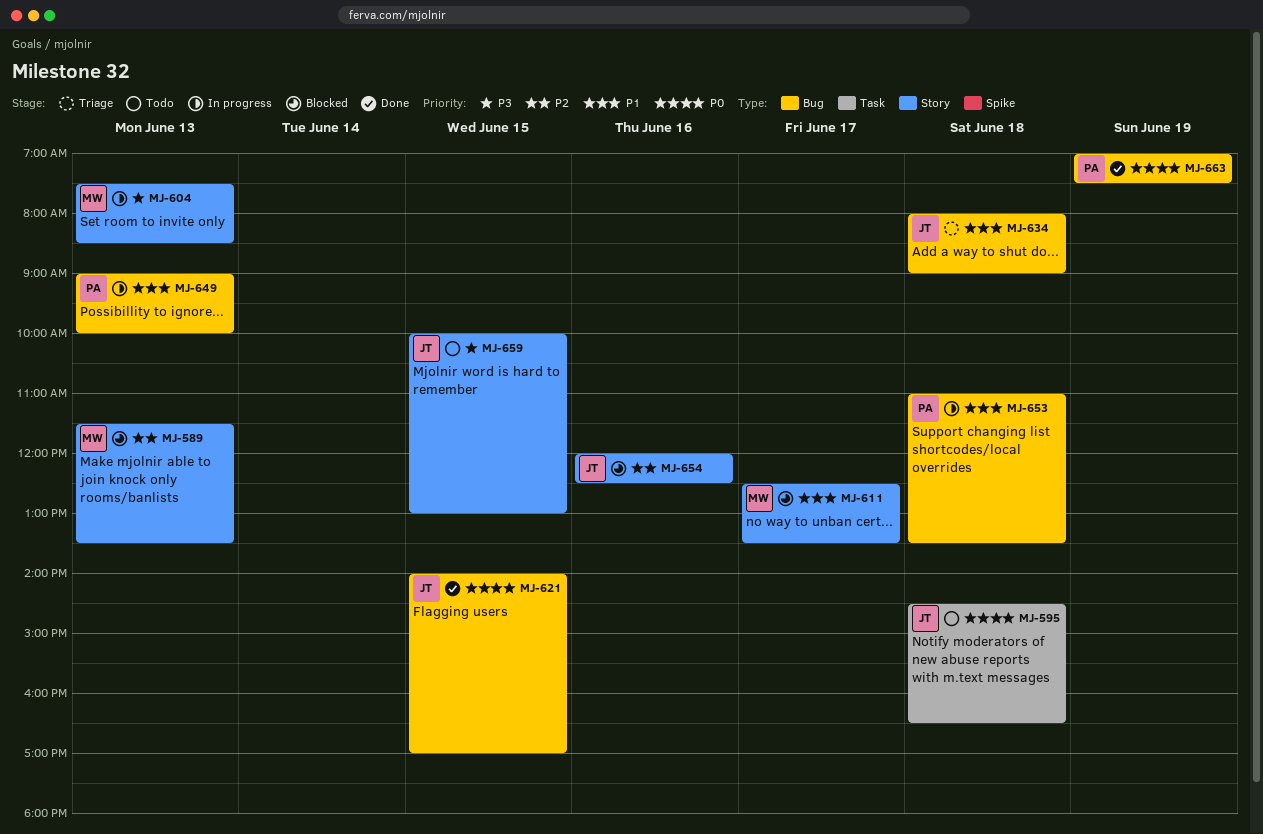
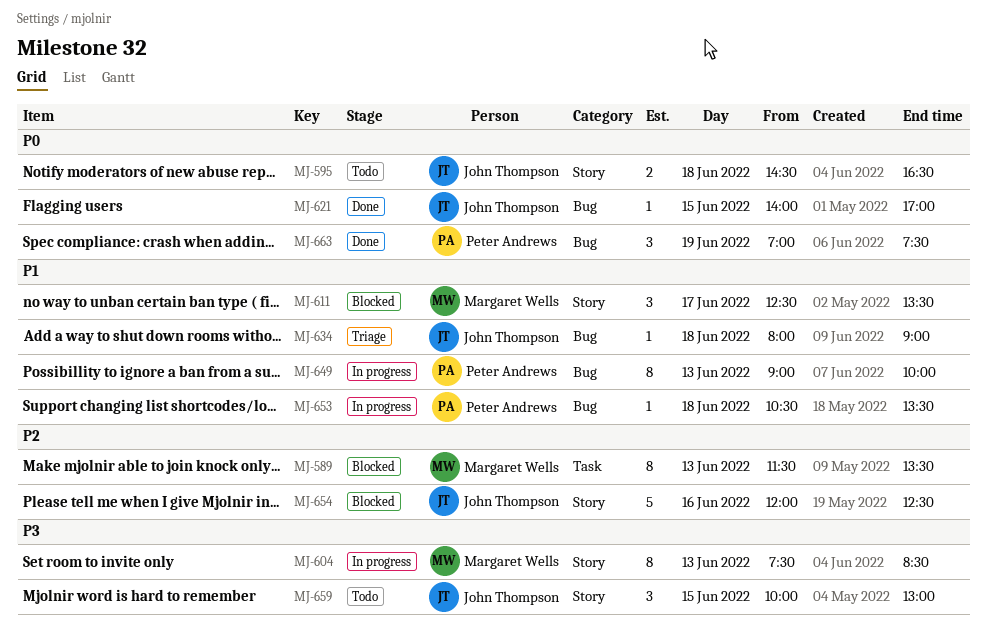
MJ-589, label: Story -> Task
MJ-595, label: Task -> Story
MJ-653, begins: 11:00 -> 10:30

